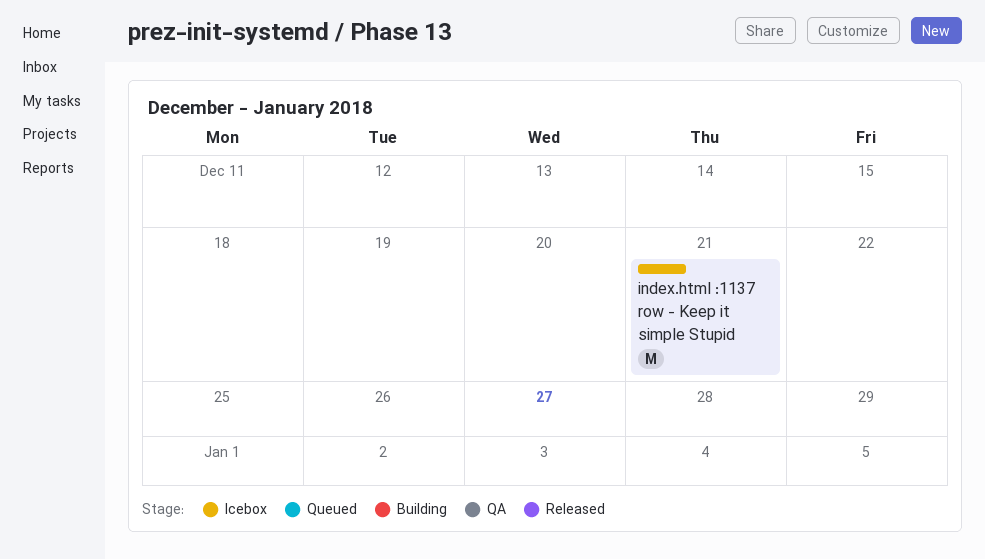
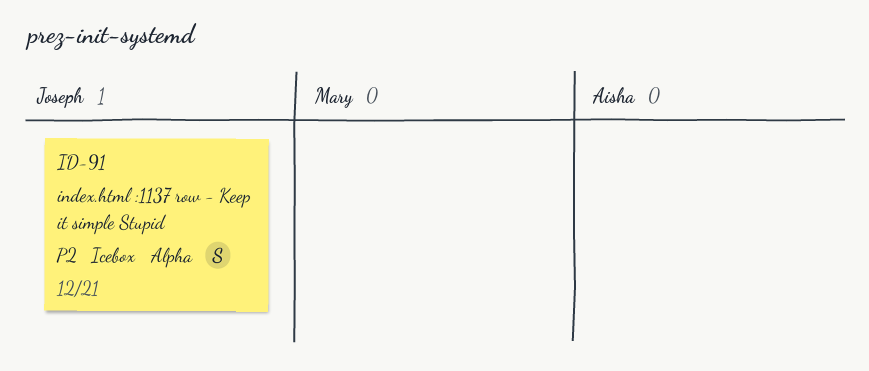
index.html :1137 row - Keep it simple Stupid, estimate: M -> S

